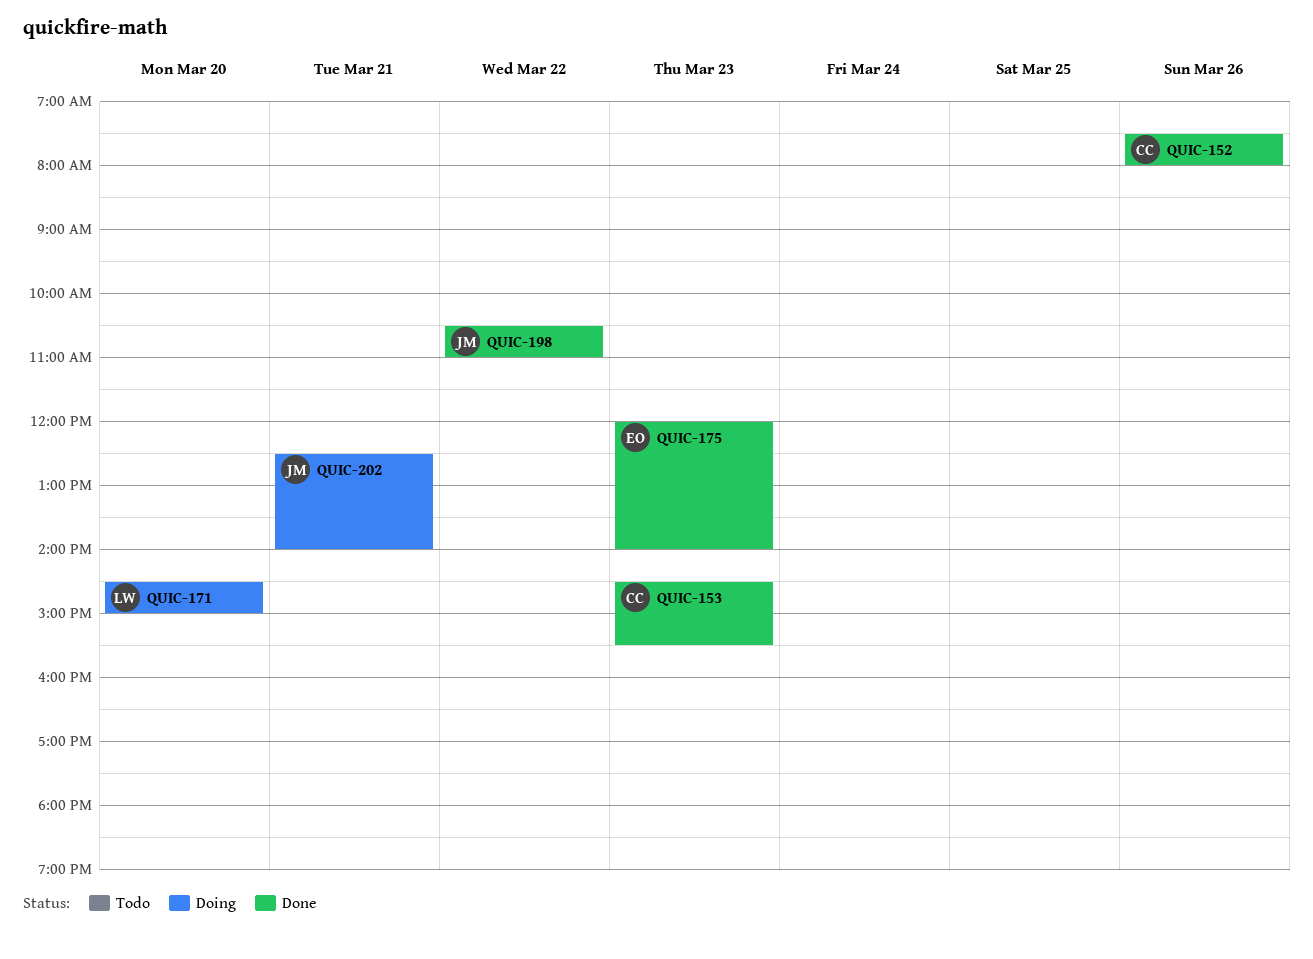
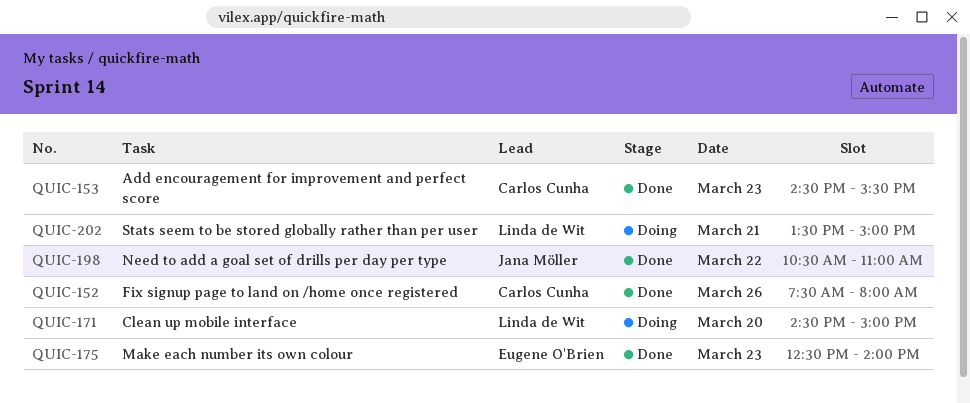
QUIC-175, begins: 12:00 -> 12:30
QUIC-202, owner: Jana Möller -> Linda de Wit
QUIC-202, begins: 12:30 -> 13:30
QUIC-202, ends: 14:00 -> 15:00

